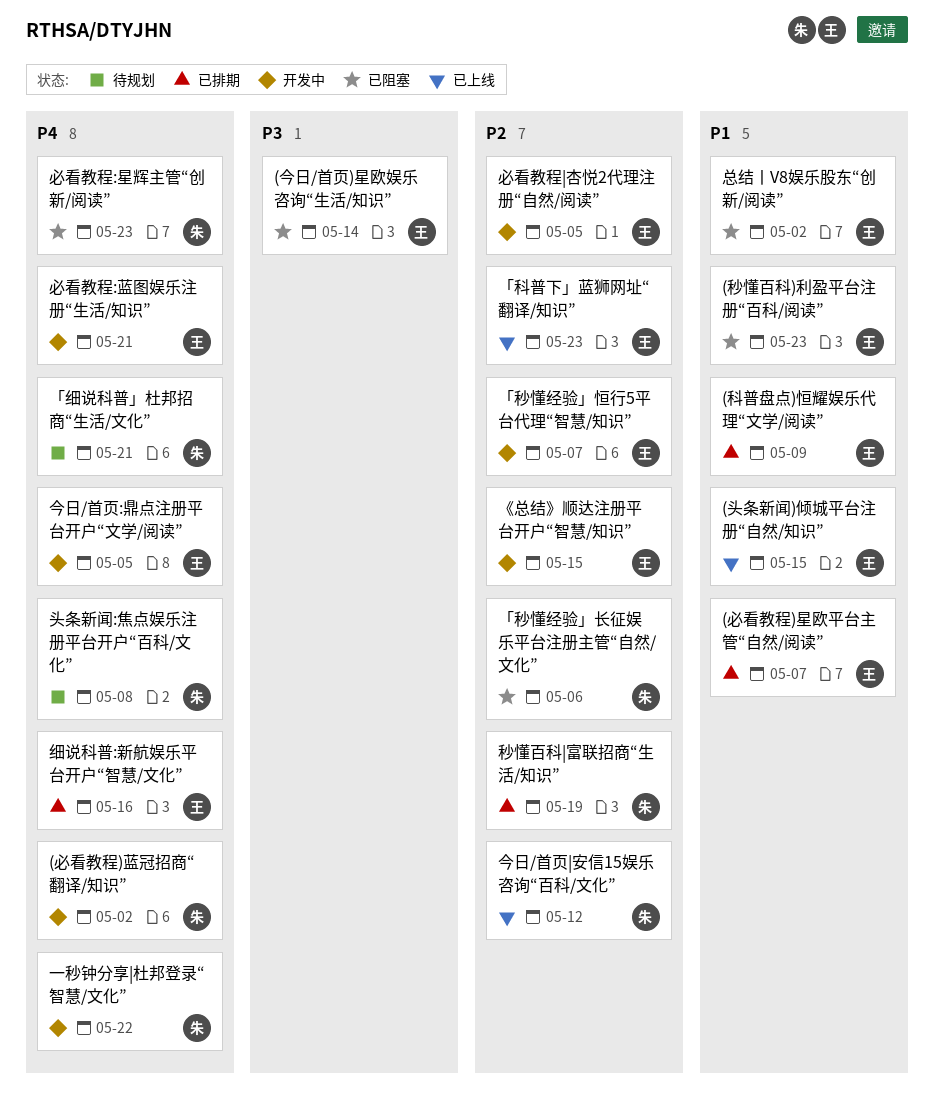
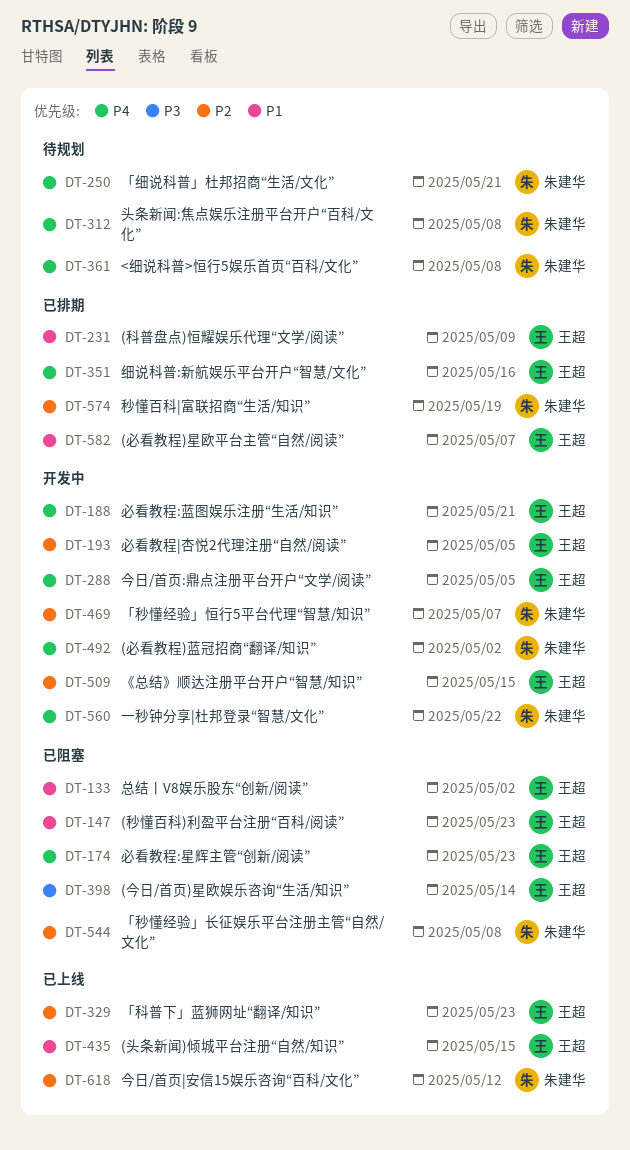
<细说科普>恒行5娱乐首页“百科/文化”: none -> present
「秒懂经验」恒行5平台代理“智慧/知识”, owner: 王超 -> 朱建华
「秒懂经验」长征娱乐平台注册主管“自然/文化”, due: May 6 -> May 8
必看教程:星辉主管“创新/阅读”, owner: 朱建华 -> 王超

